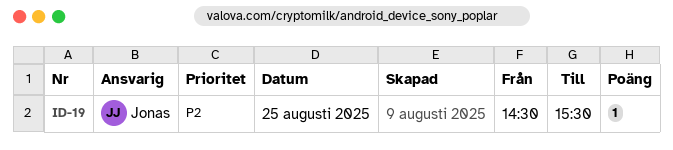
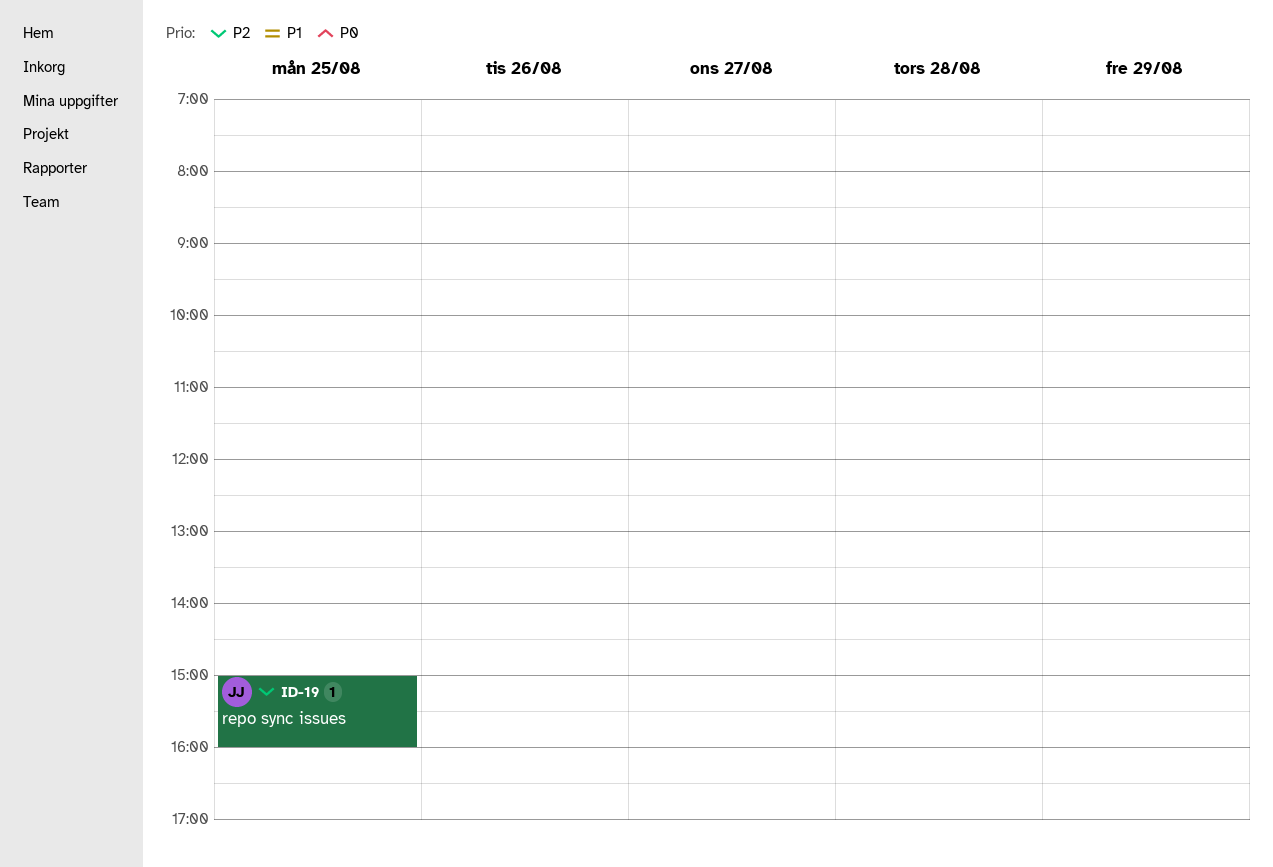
ID-19, begins: 14:30 -> 15:00
ID-19, ends: 15:30 -> 16:00

